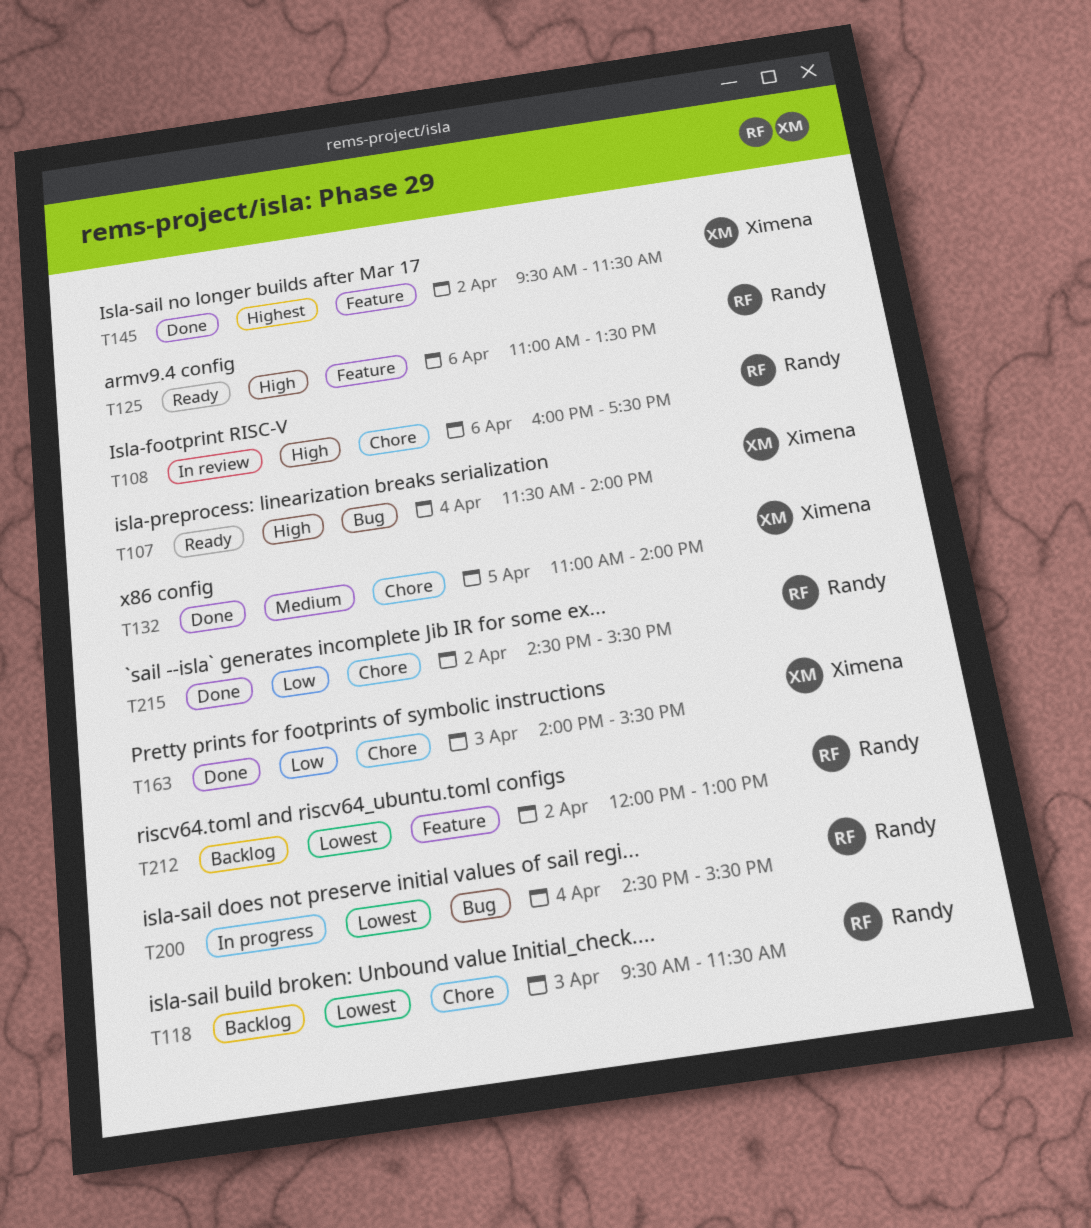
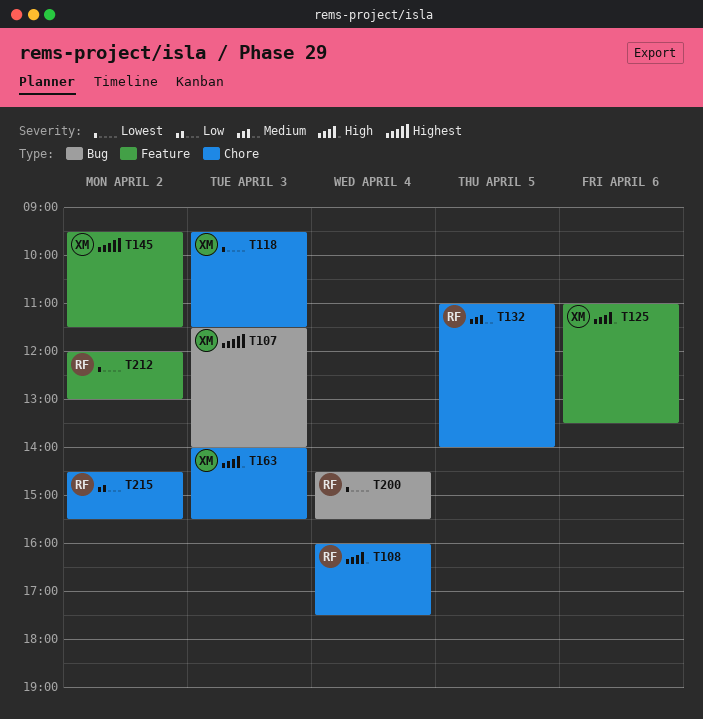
T107, priority: High -> Highest
T107, day: Apr 4 -> Apr 3
T108, day: Apr 6 -> Apr 4
T118, owner: Randy -> Ximena
T125, owner: Randy -> Ximena
T132, owner: Ximena -> Randy
T163, priority: Low -> High

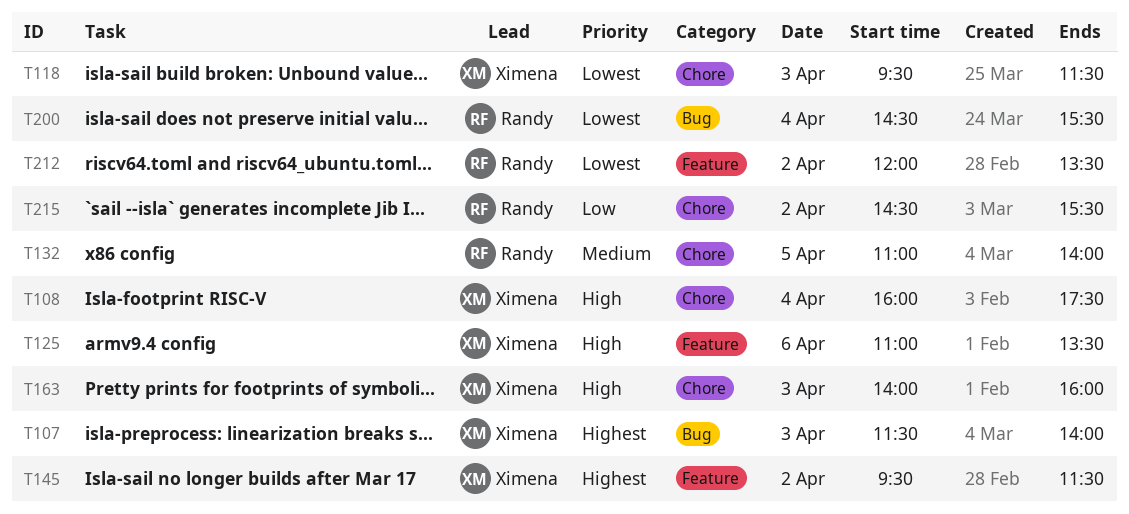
T108, owner: Randy -> Ximena
T163, ends: 15:30 -> 16:00
T212, ends: 13:00 -> 13:30

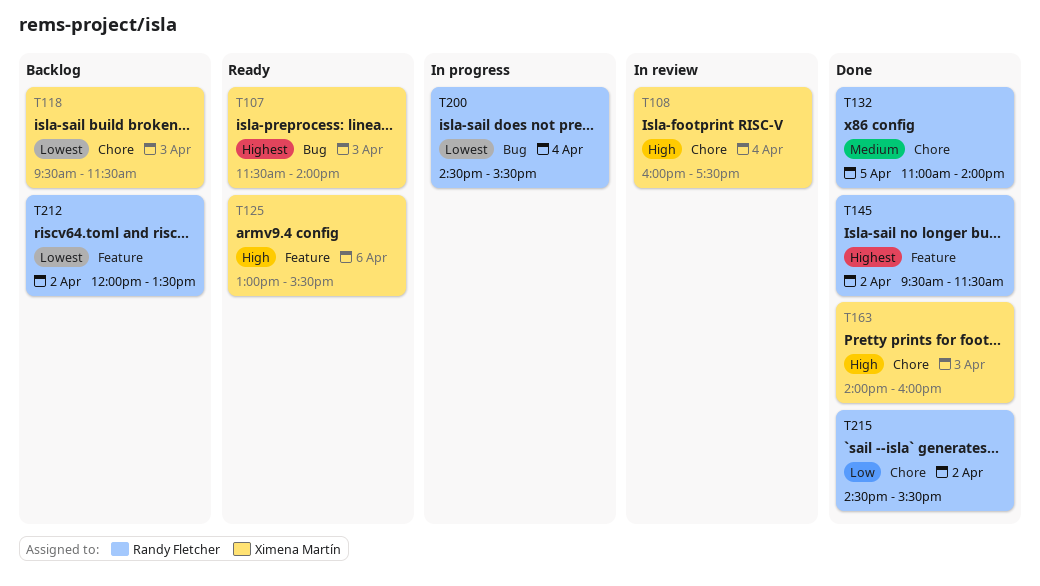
T125, begins: 11:00 -> 13:00
T125, ends: 13:30 -> 15:30
T145, owner: Ximena Martín -> Randy Fletcher

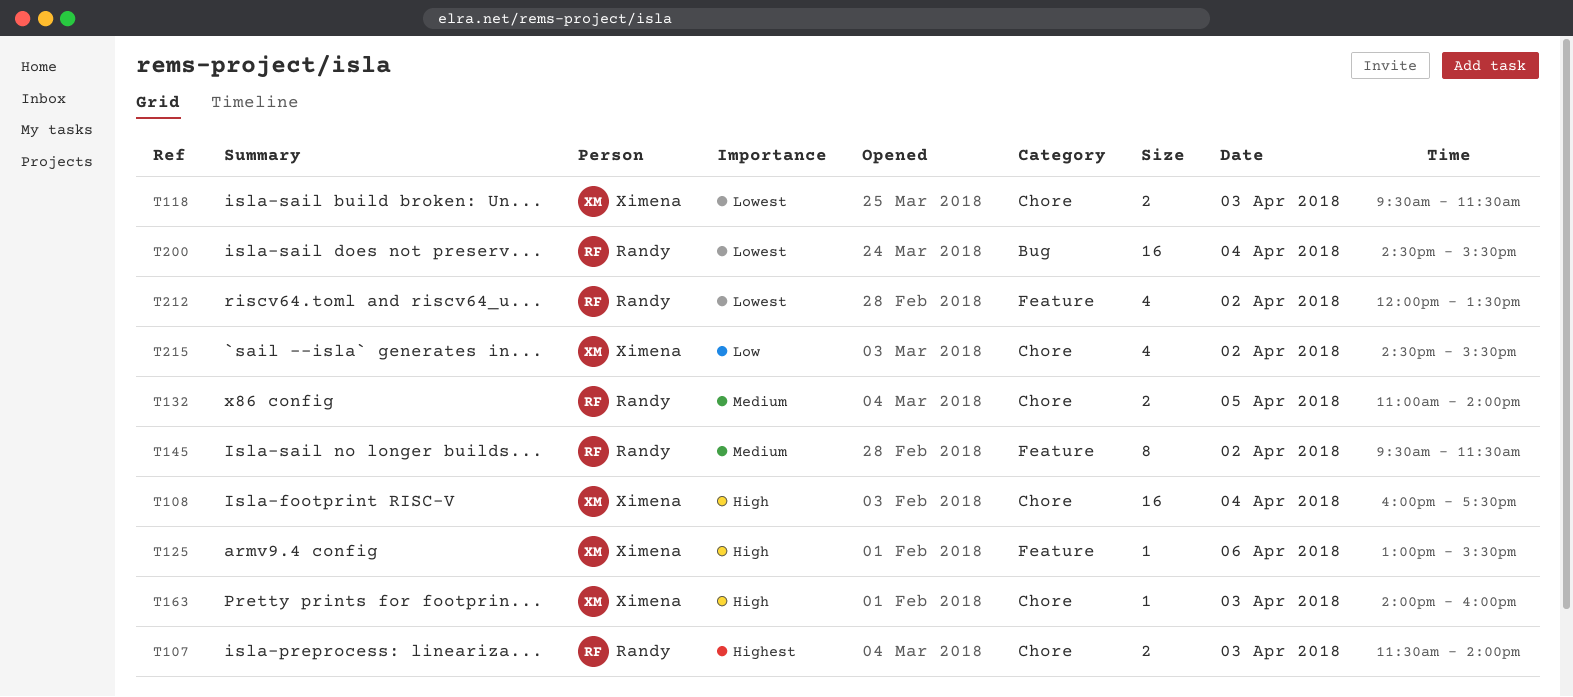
T107, owner: Ximena Martín -> Randy Fletcher
T107, label: Bug -> Chore
T145, priority: Highest -> Medium
T215, owner: Randy Fletcher -> Ximena Martín

